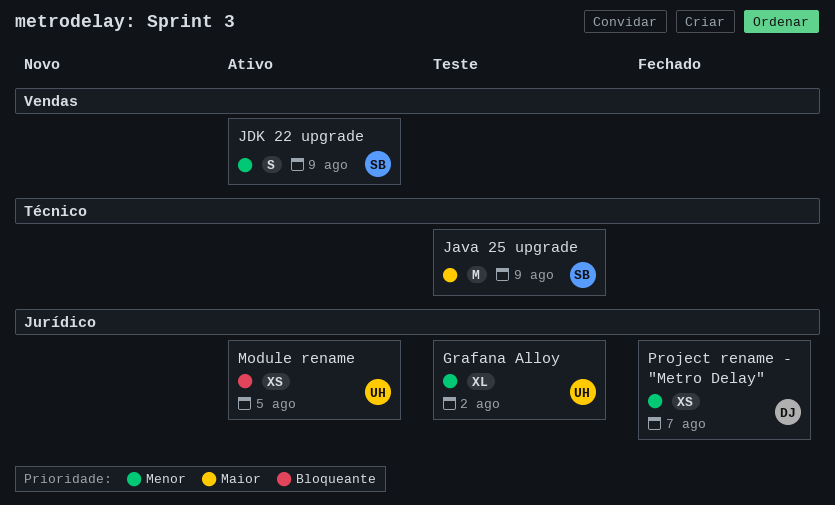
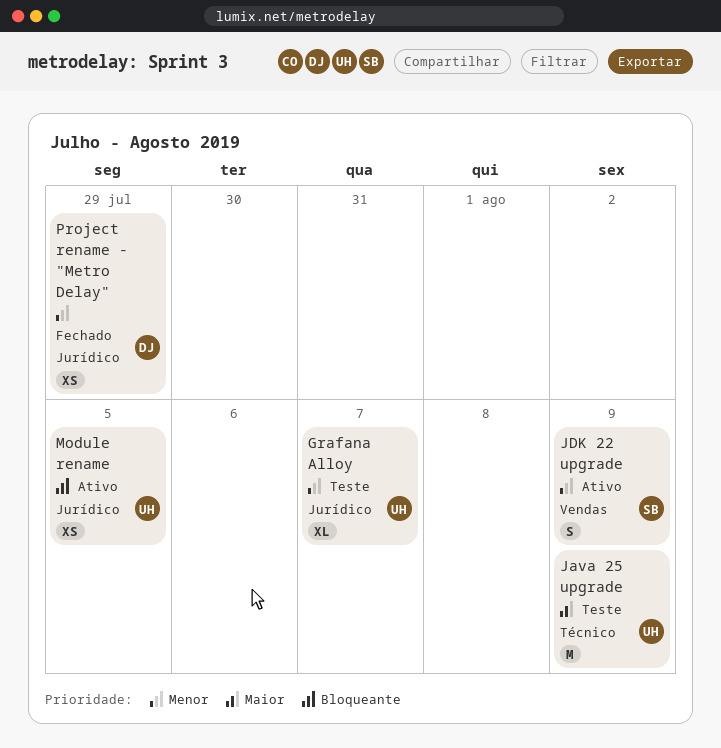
Grafana Alloy, due: Aug 2 -> Aug 7
Java 25 upgrade, owner: SB -> UH
Project rename - "Metro Delay", due: Aug 7 -> Jul 29

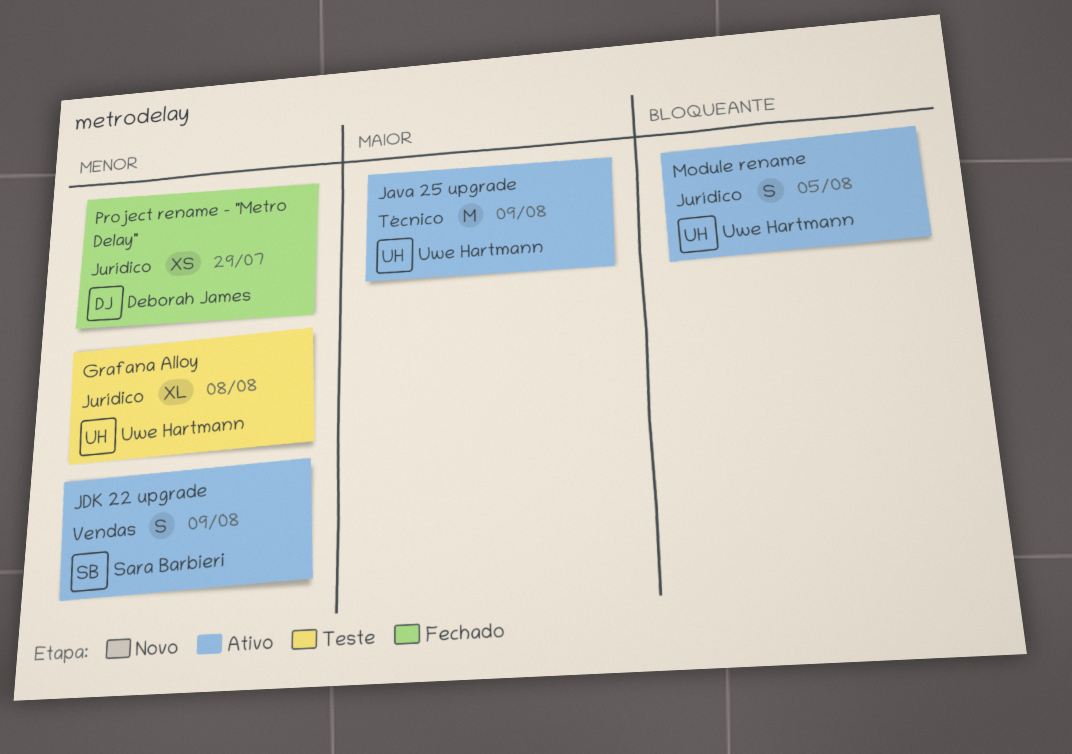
Grafana Alloy, due: Aug 7 -> Aug 8
Java 25 upgrade, status: Teste -> Ativo
Module rename, estimate: XS -> S

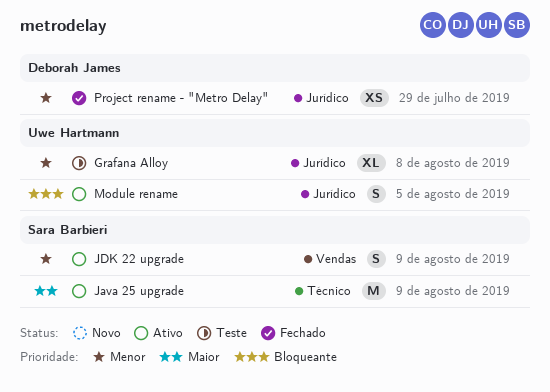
Java 25 upgrade, owner: Uwe Hartmann -> Sara Barbieri

